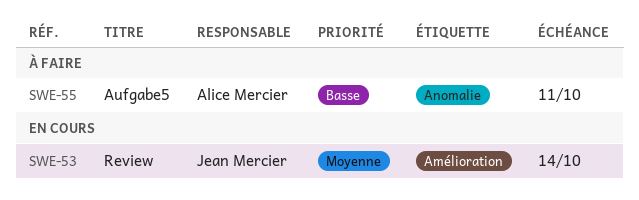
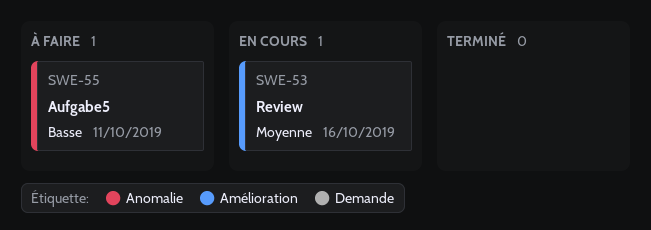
SWE-53, due: Oct 14 -> Oct 16

